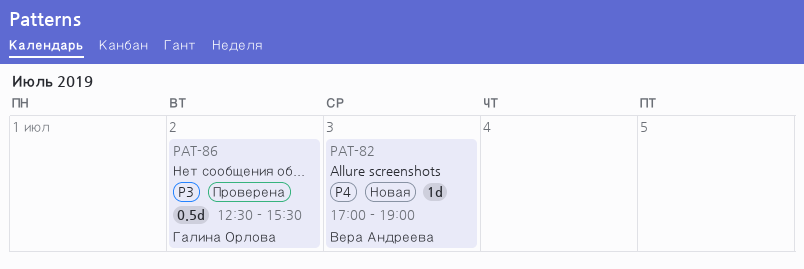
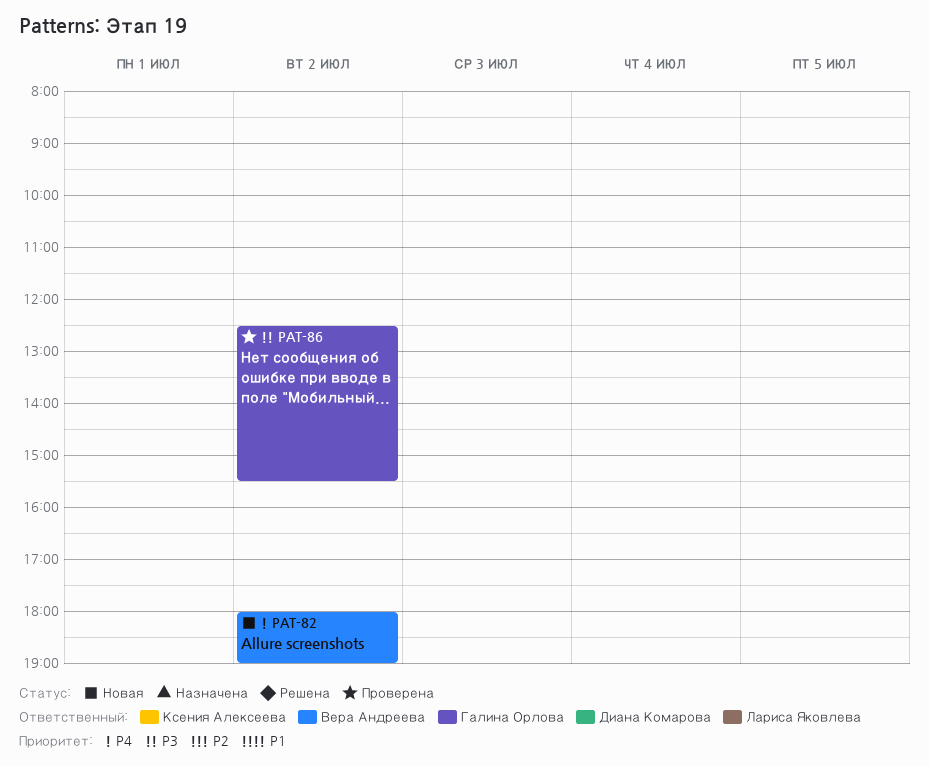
PAT-82, day: Jul 3 -> Jul 2
PAT-82, begins: 17:00 -> 18:00

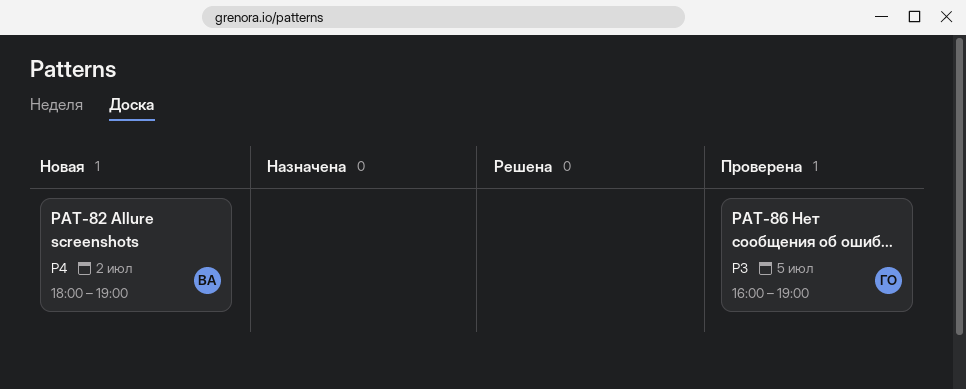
PAT-86, day: Jul 2 -> Jul 5
PAT-86, begins: 12:30 -> 16:00
PAT-86, ends: 15:30 -> 19:00

